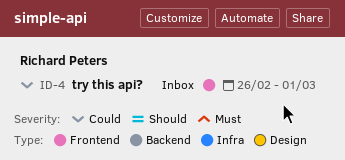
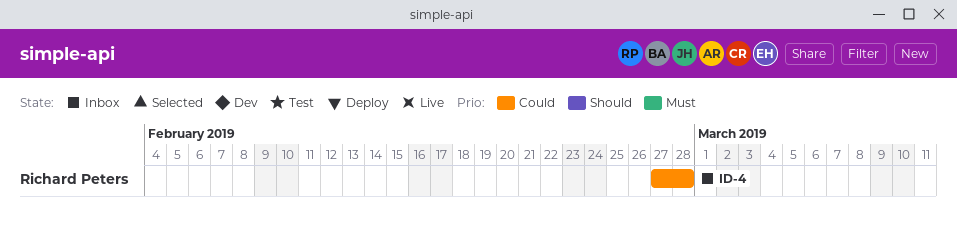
ID-4, start: Feb 26 -> Feb 27
ID-4, due: Mar 1 -> Feb 28

